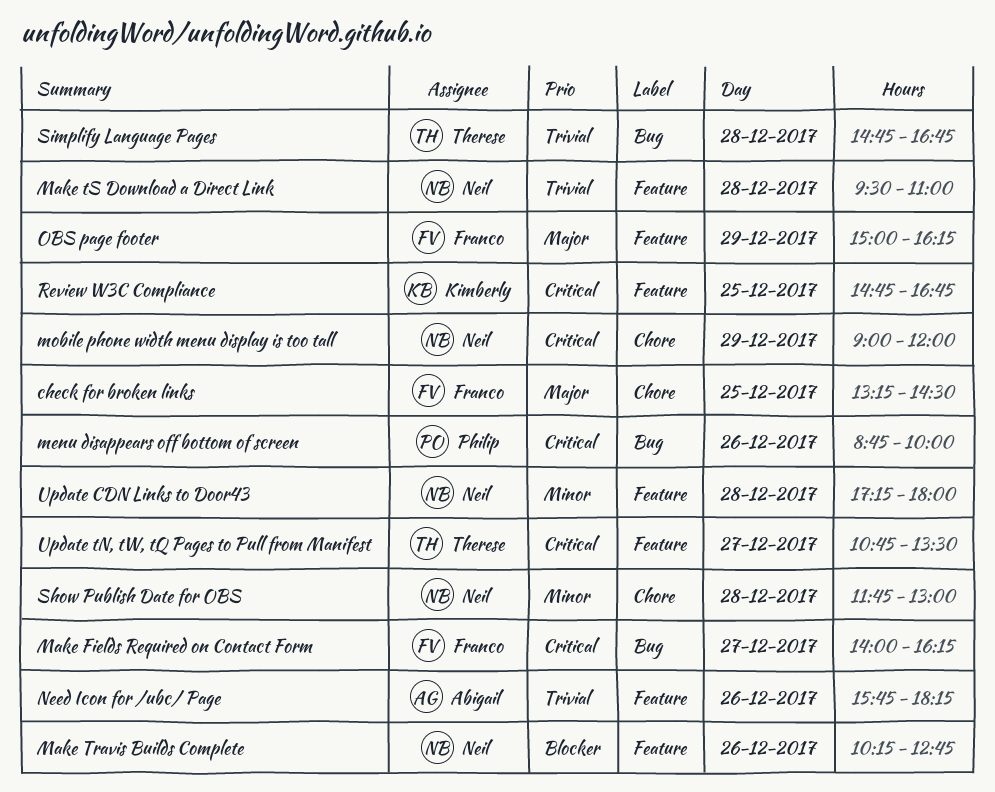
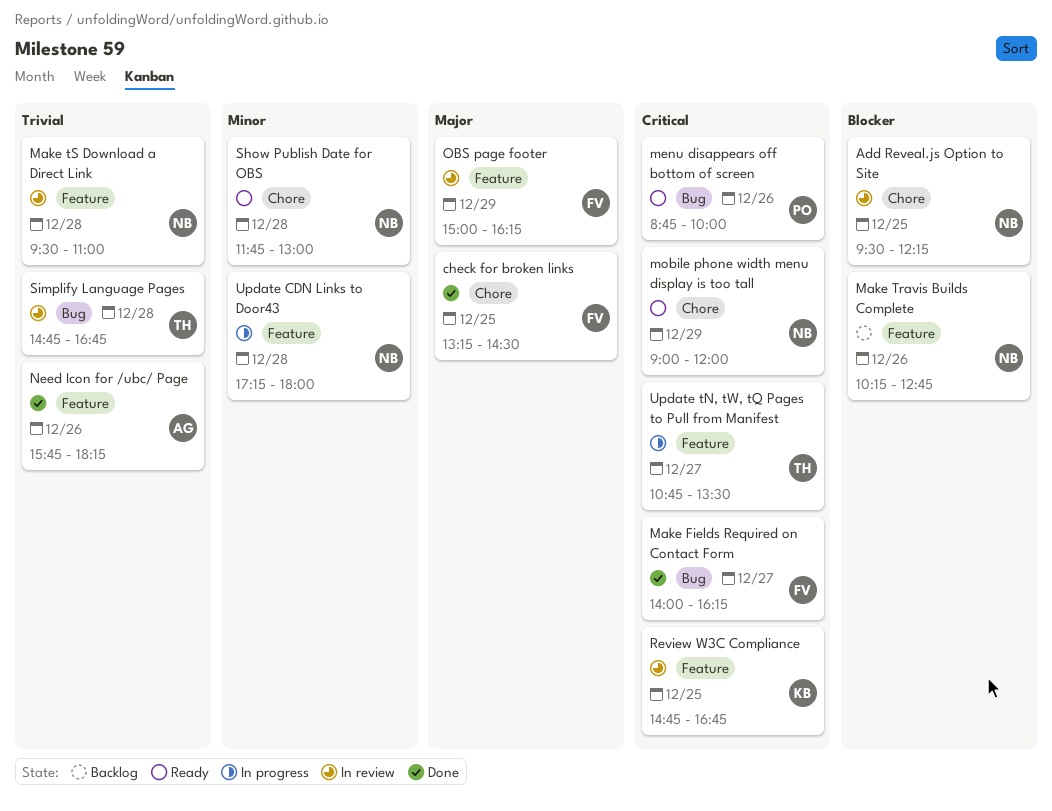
Add Reveal.js Option to Site: none -> present

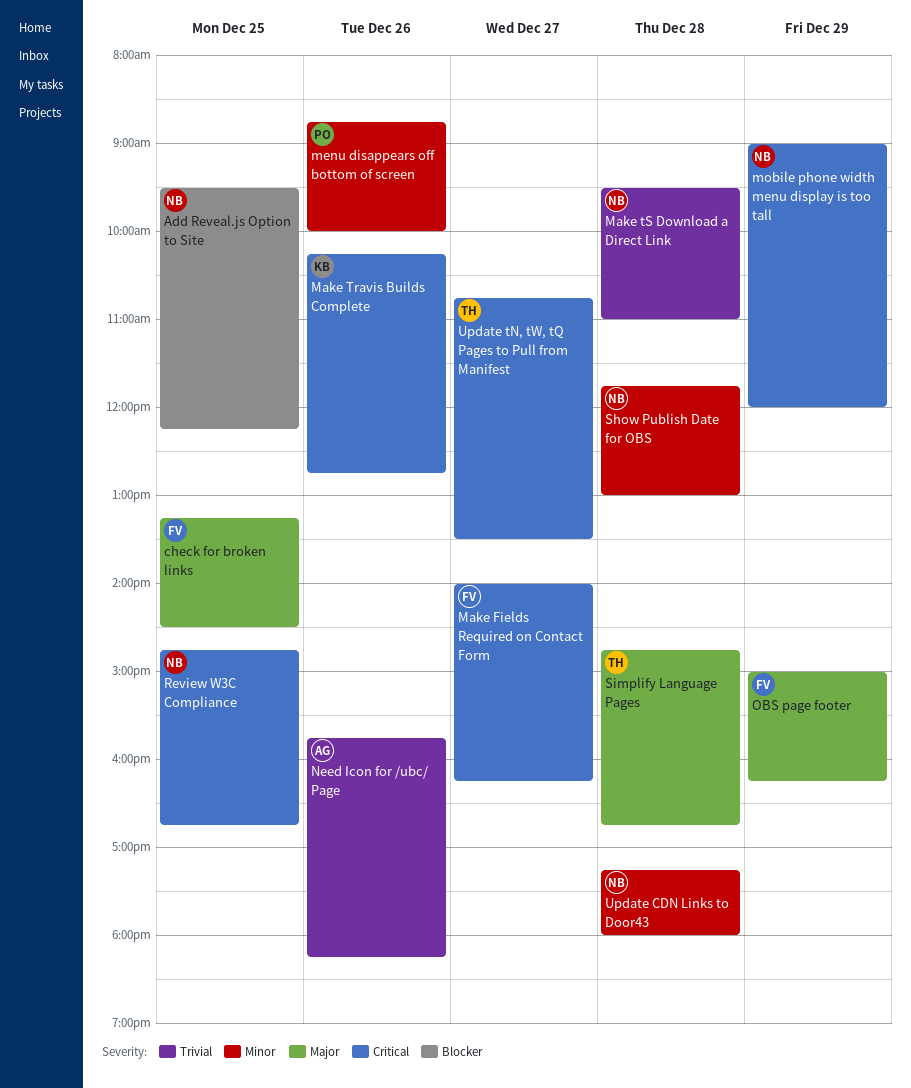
Make Travis Builds Complete, owner: NB -> KB
Make Travis Builds Complete, priority: Blocker -> Critical
menu disappears off bottom of screen, priority: Critical -> Minor
Review W3C Compliance, owner: KB -> NB
Simplify Language Pages, priority: Trivial -> Major

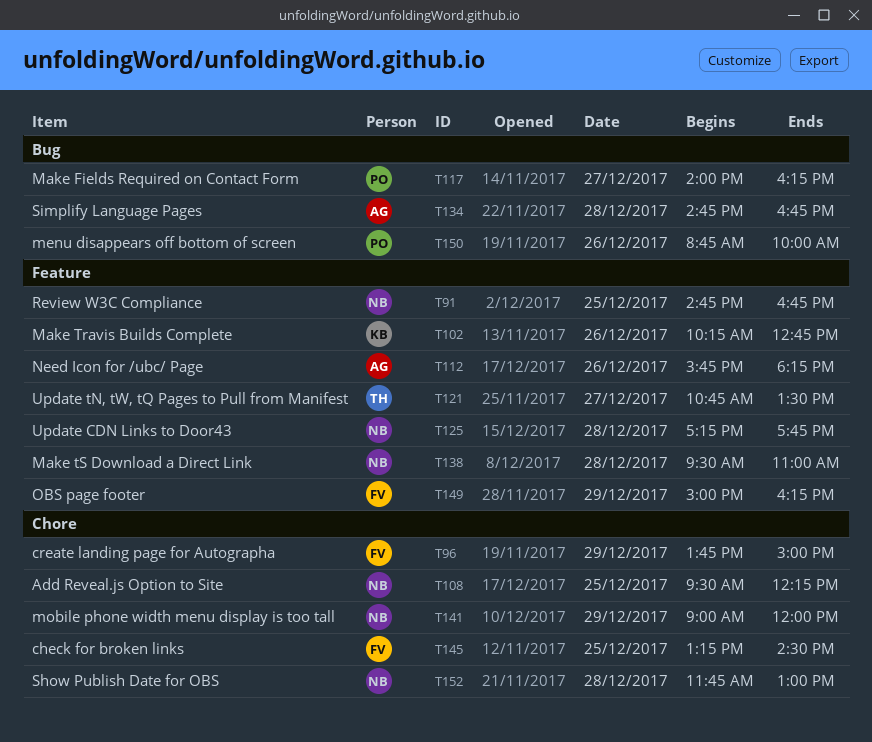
create landing page for Autographa: none -> present
Make Fields Required on Contact Form, owner: FV -> PO
Simplify Language Pages, owner: TH -> AG
Update CDN Links to Door43, ends: 18:00 -> 17:45

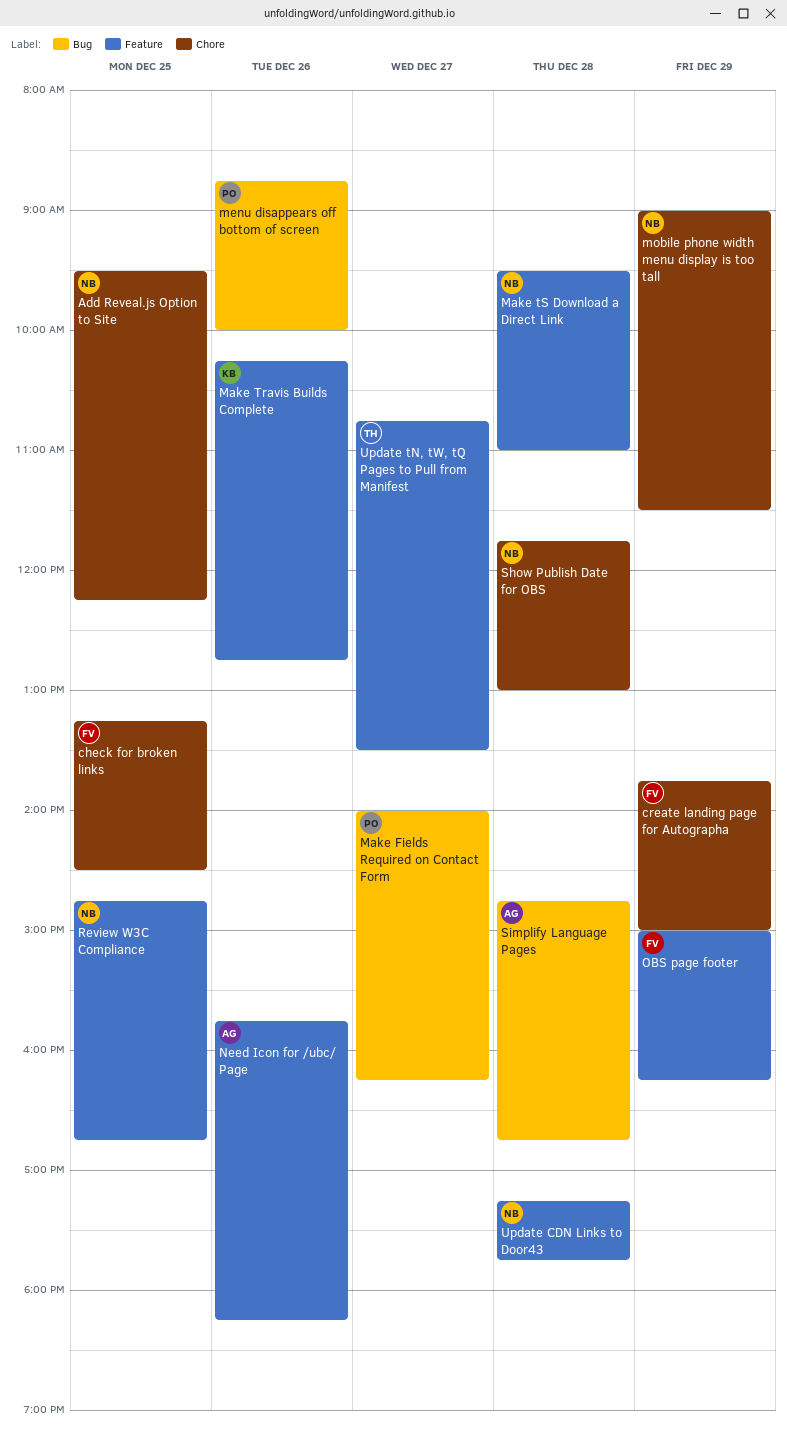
mobile phone width menu display is too tall, ends: 12:00 -> 11:30

